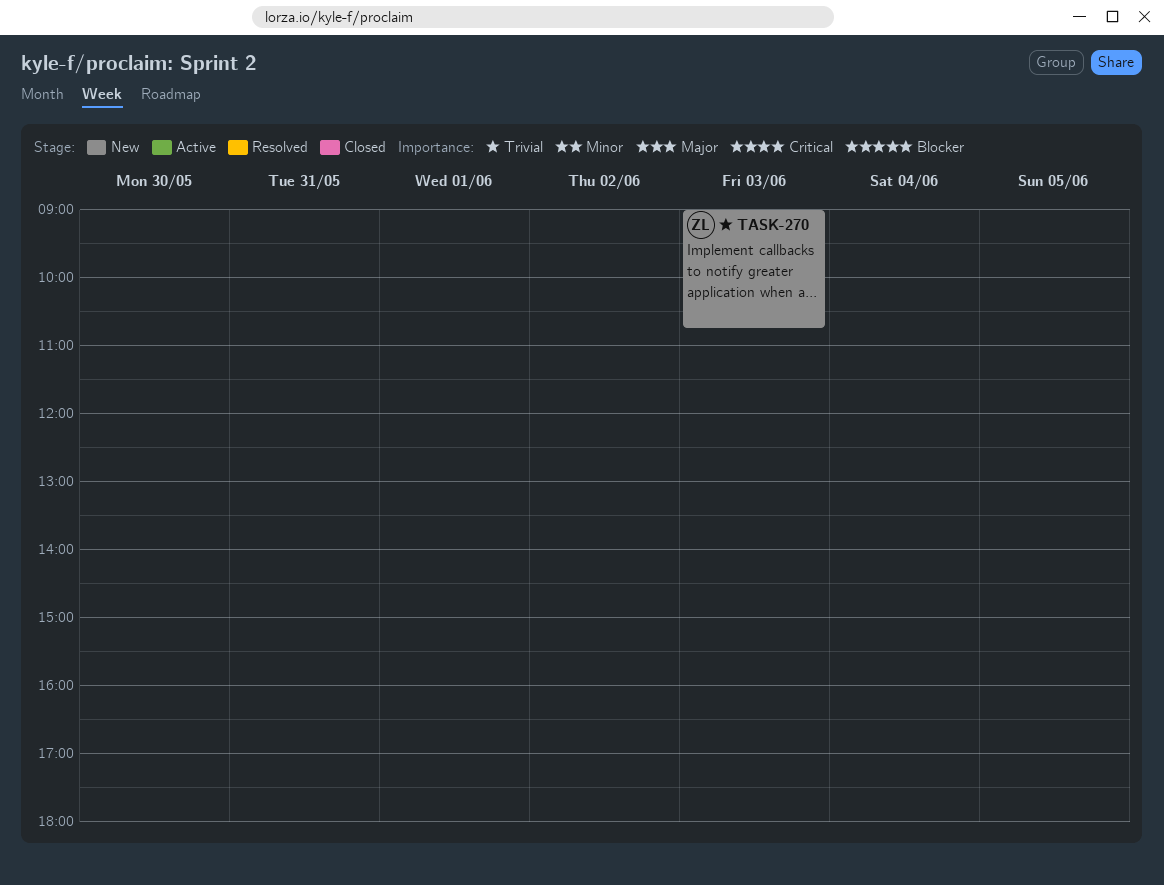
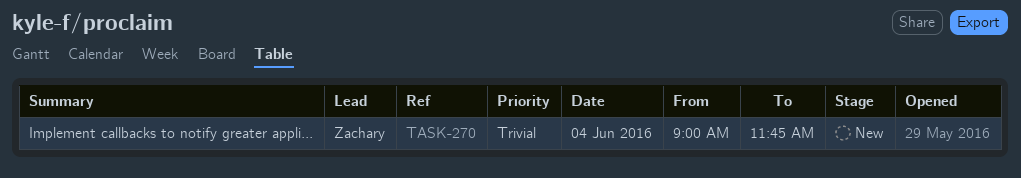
TASK-270, day: Jun 3 -> Jun 4
TASK-270, ends: 10:45 -> 11:45

